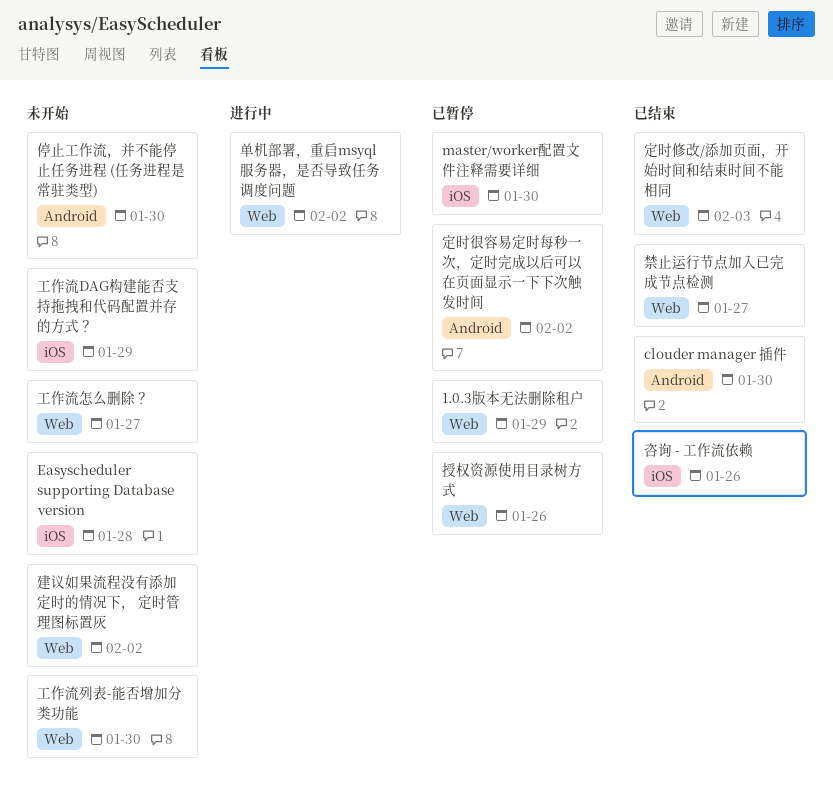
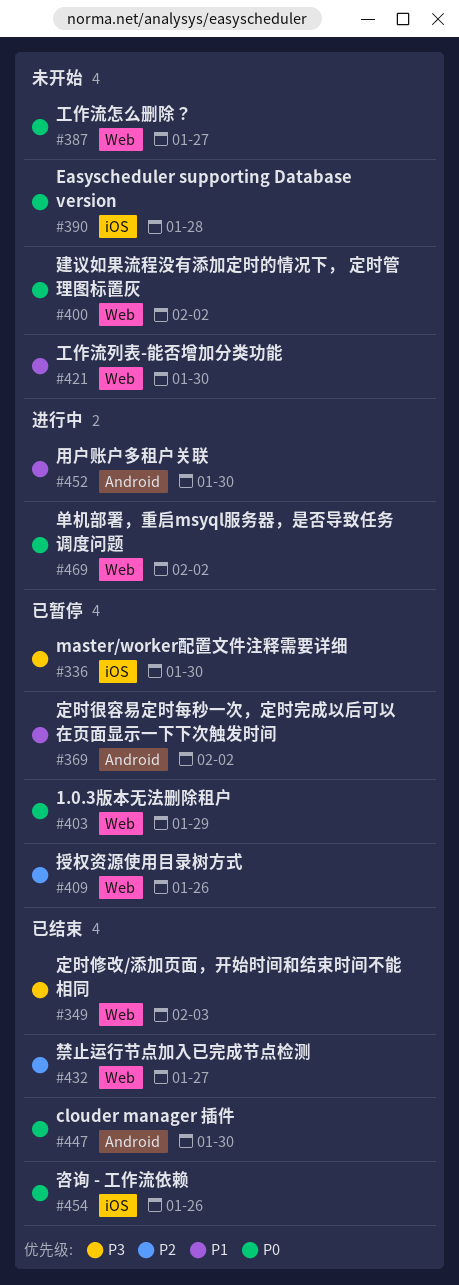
停止工作流，并不能停止任务进程 (任务进程是常驻类型): present -> none
工作流DAG构建能否支持拖拽和代码配置并存的方式？: present -> none
用户账户多租户关联: none -> present

